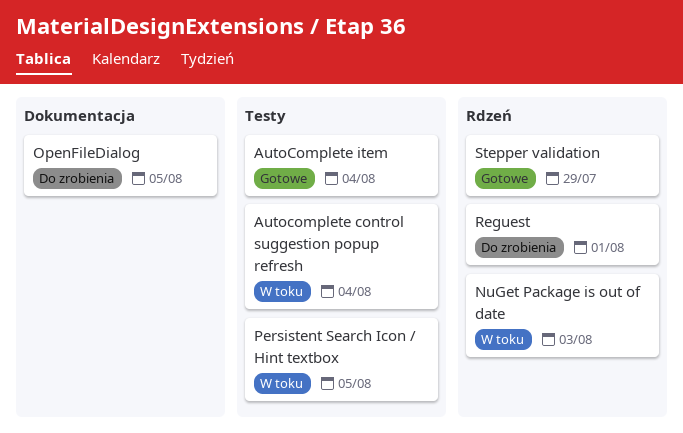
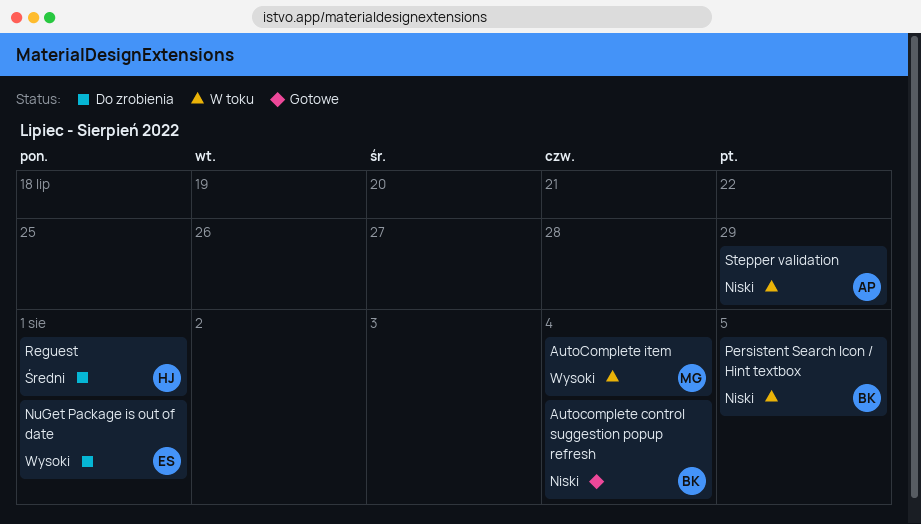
Autocomplete control suggestion popup refresh, status: W toku -> Gotowe
AutoComplete item, status: Gotowe -> W toku
NuGet Package is out of date, status: W toku -> Do zrobienia
NuGet Package is out of date, due: Aug 3 -> Aug 1
OpenFileDialog: present -> none
Stepper validation, status: Gotowe -> W toku

